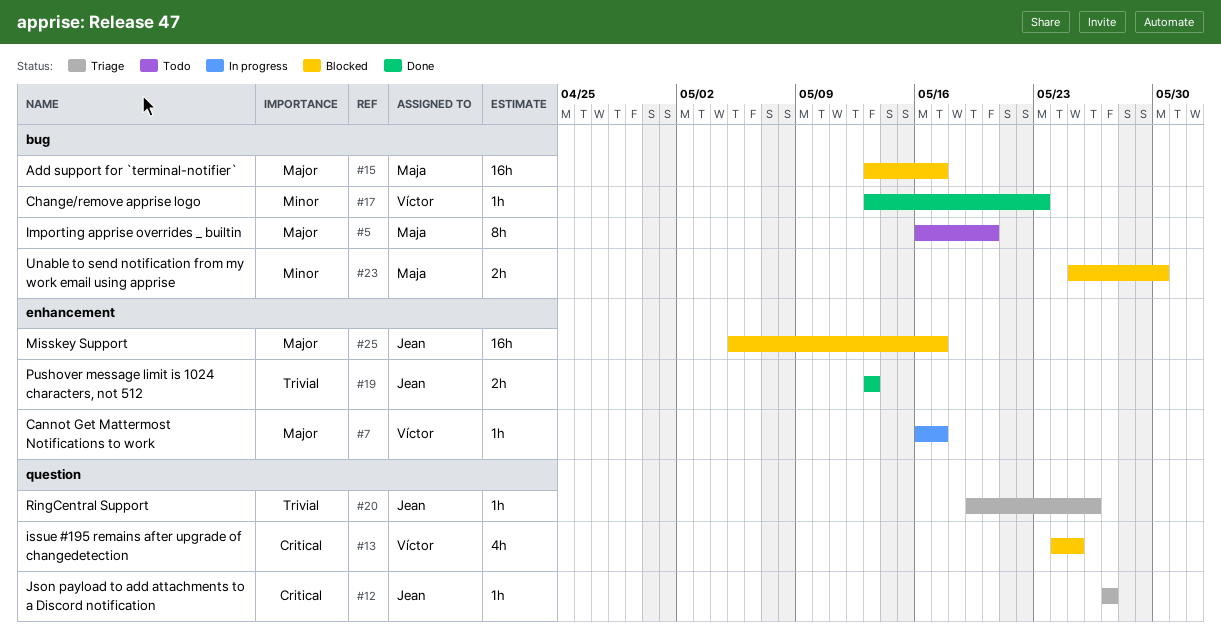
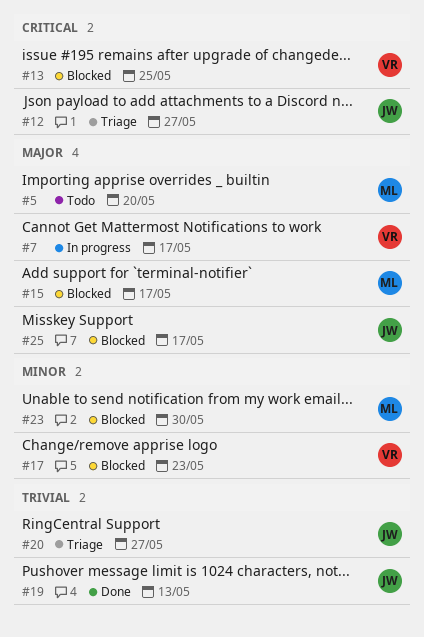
#17, status: Done -> Blocked
#20, due: May 26 -> May 27

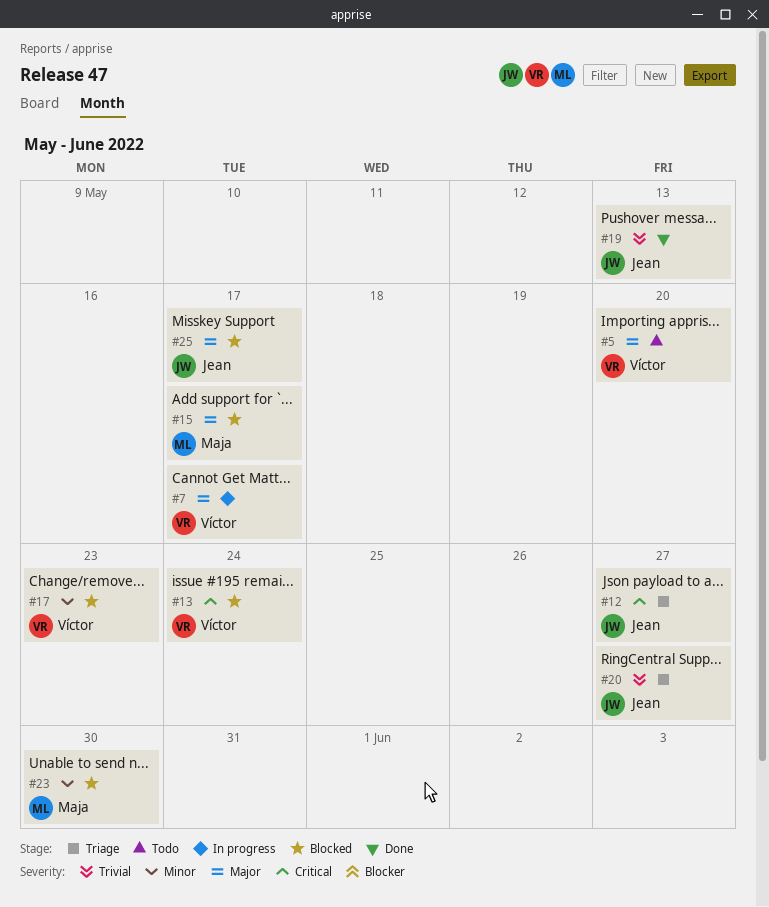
#5, owner: Maja -> Víctor
#13, due: May 25 -> May 24

